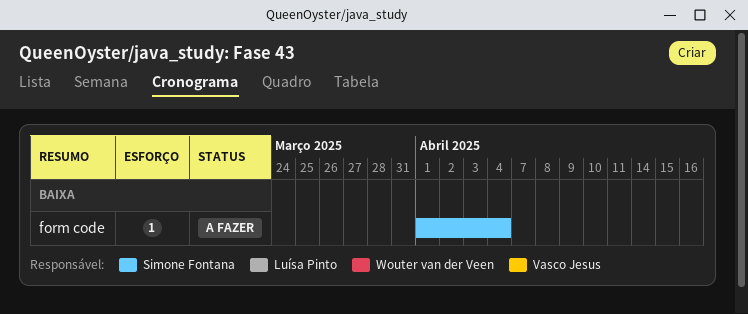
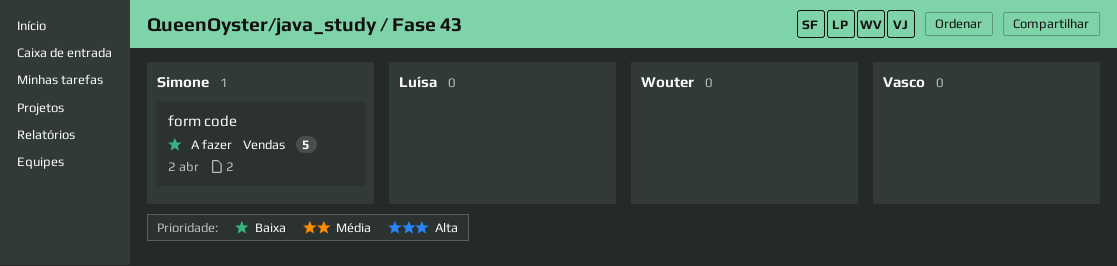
form code, estimate: 1 -> 5
form code, due: Apr 4 -> Apr 2

